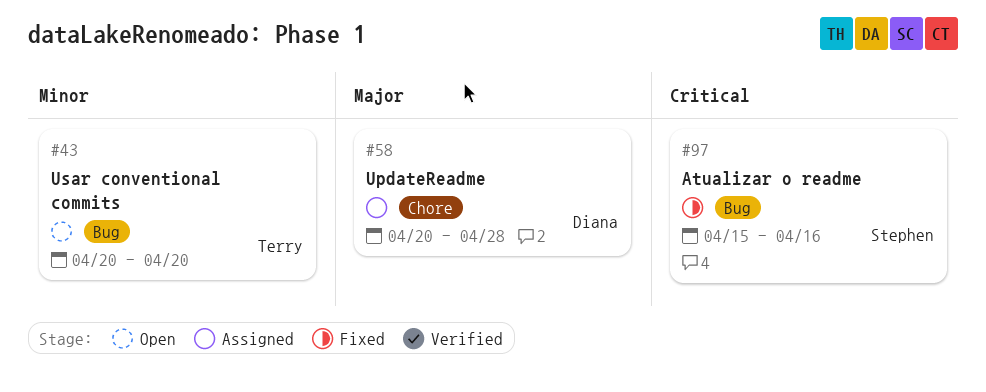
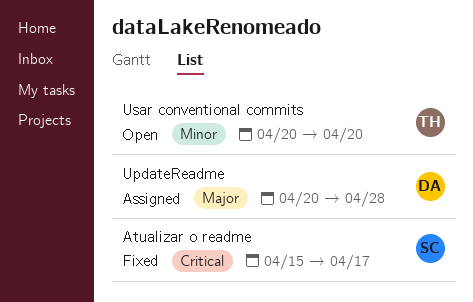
Atualizar o readme, due: Apr 16 -> Apr 17

